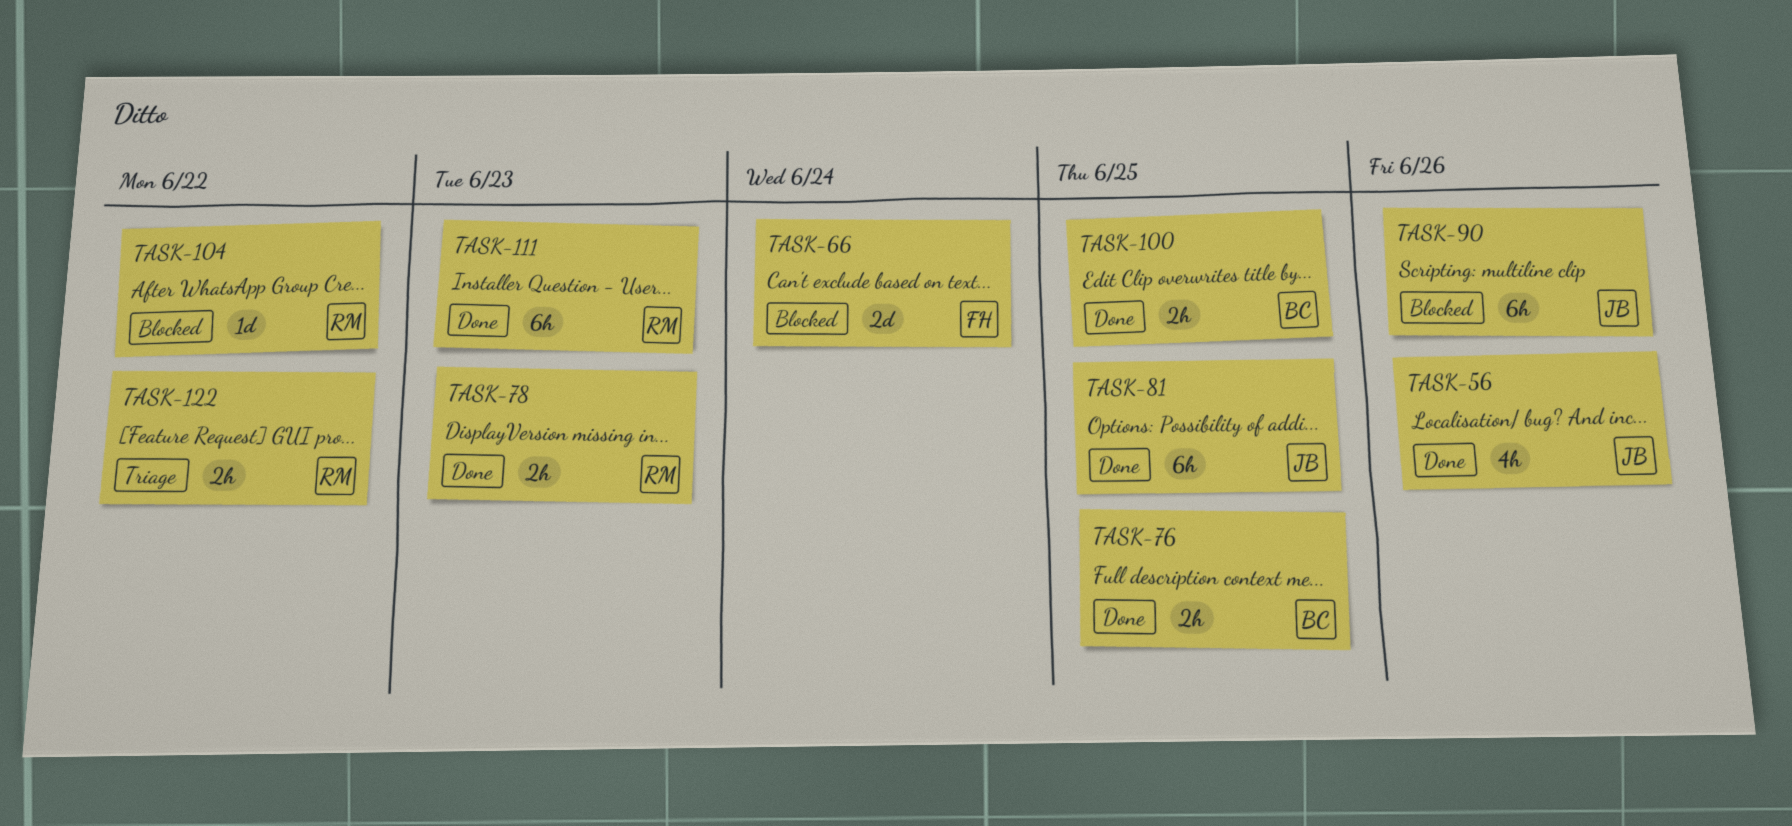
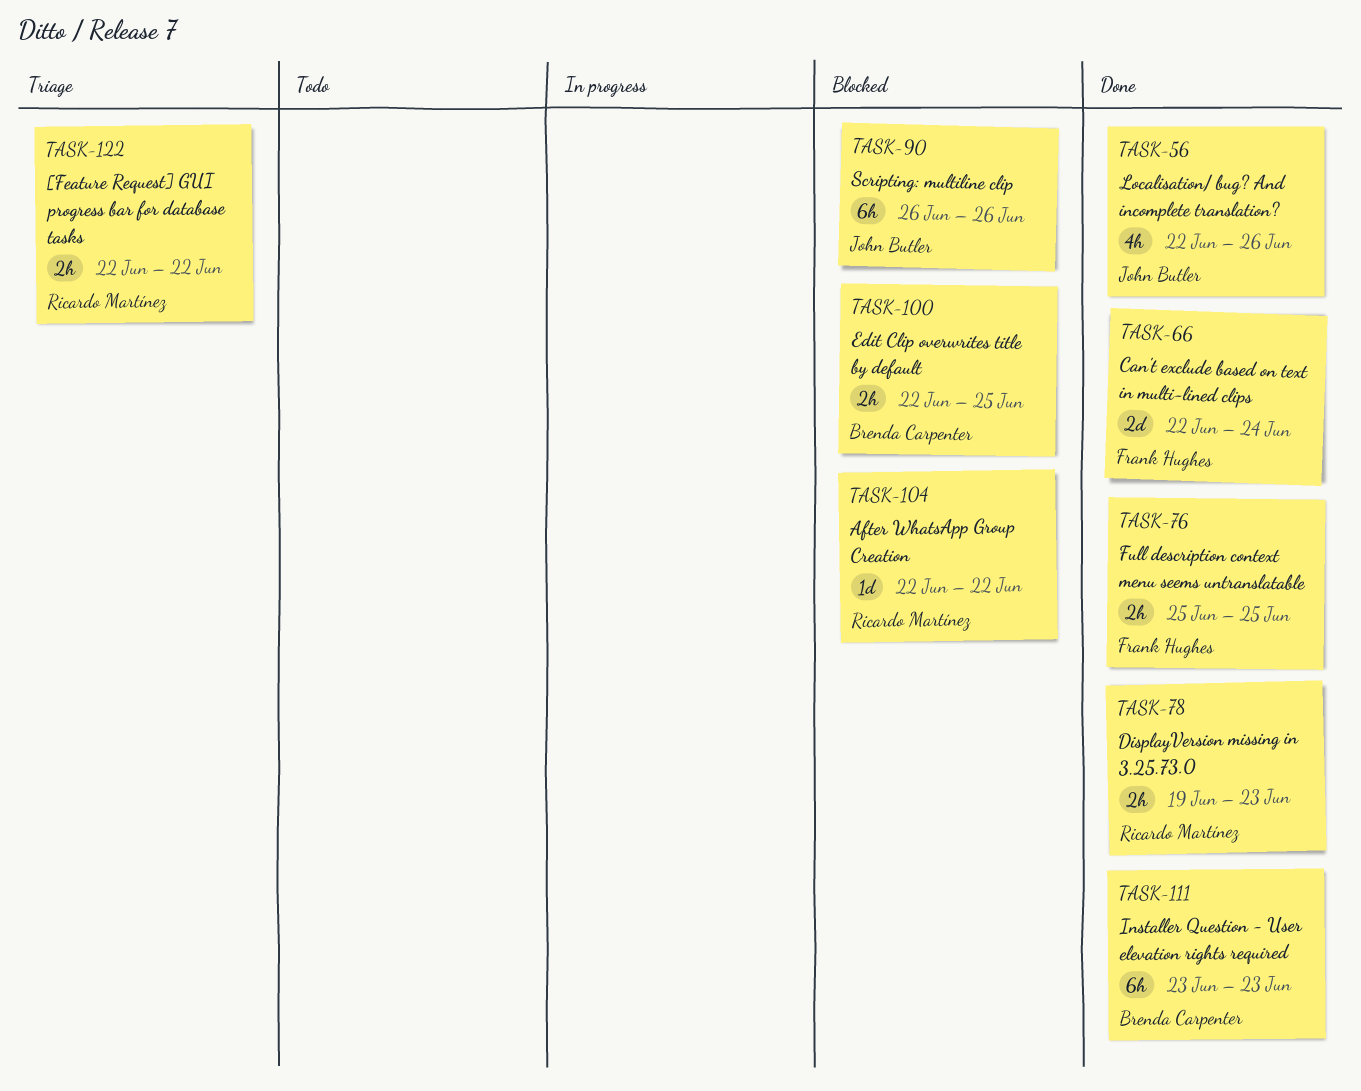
TASK-66, status: Blocked -> Done
TASK-76, owner: Brenda Carpenter -> Frank Hughes
TASK-81: present -> none
TASK-100, status: Done -> Blocked
TASK-111, owner: Ricardo Martínez -> Brenda Carpenter

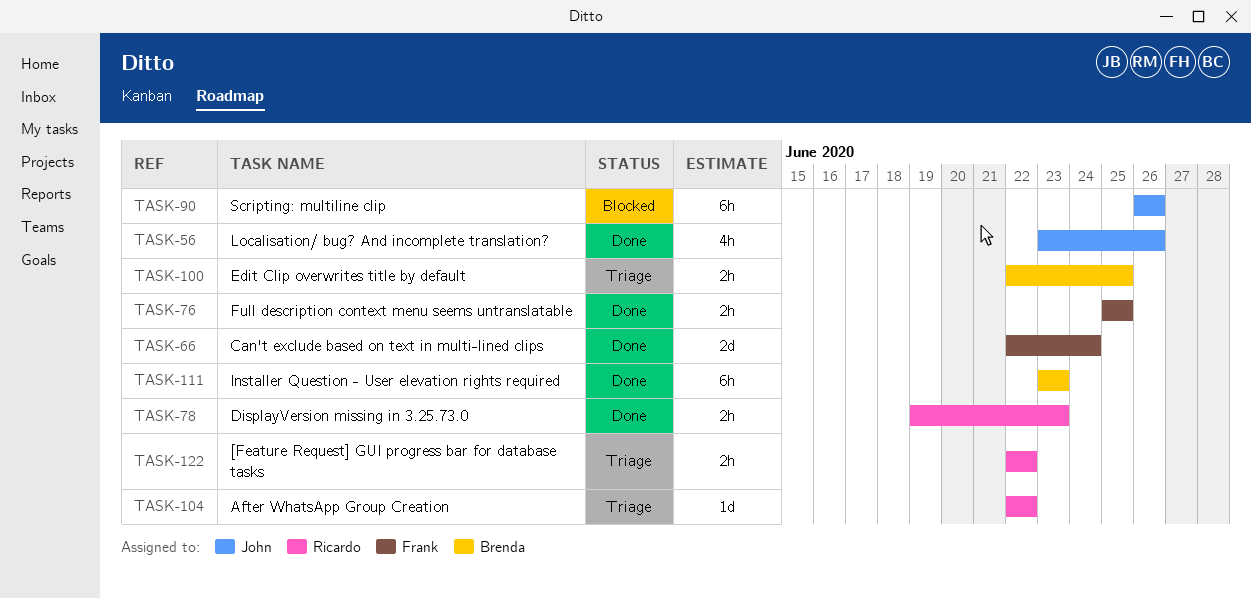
TASK-56, start: Jun 22 -> Jun 23
TASK-100, status: Blocked -> Triage
TASK-104, status: Blocked -> Triage

